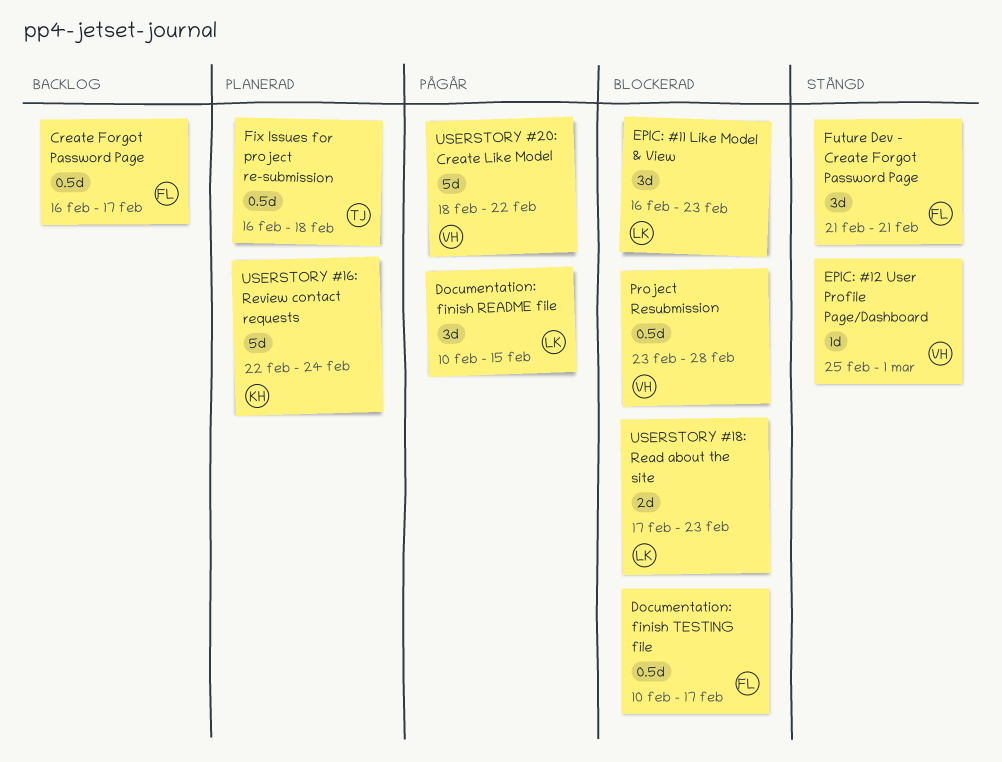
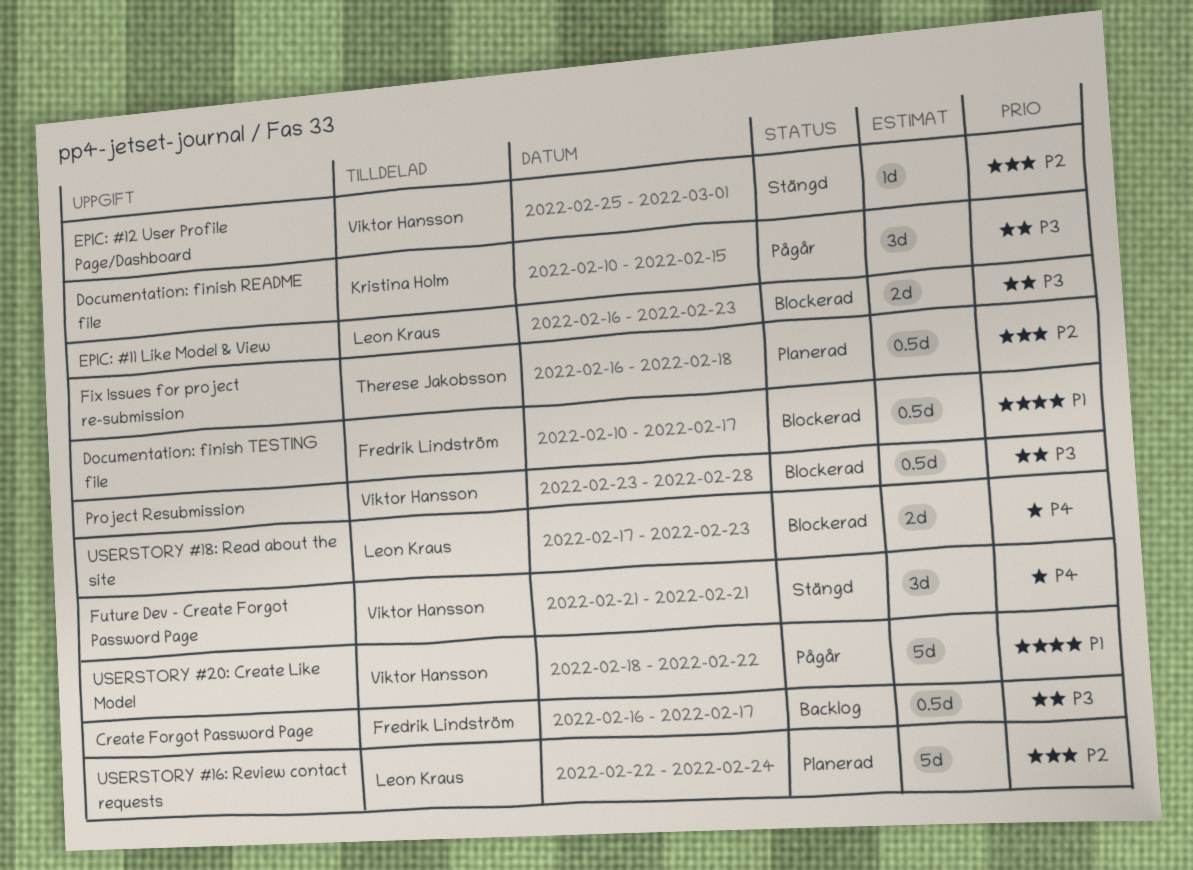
Documentation: finish README file, owner: Leon Kraus -> Kristina Holm
EPIC: #11 Like Model & View, estimate: 3d -> 2d
Future Dev - Create Forgot Password Page, owner: Fredrik Lindström -> Viktor Hansson
USERSTORY #16: Review contact requests, owner: Kristina Holm -> Leon Kraus

